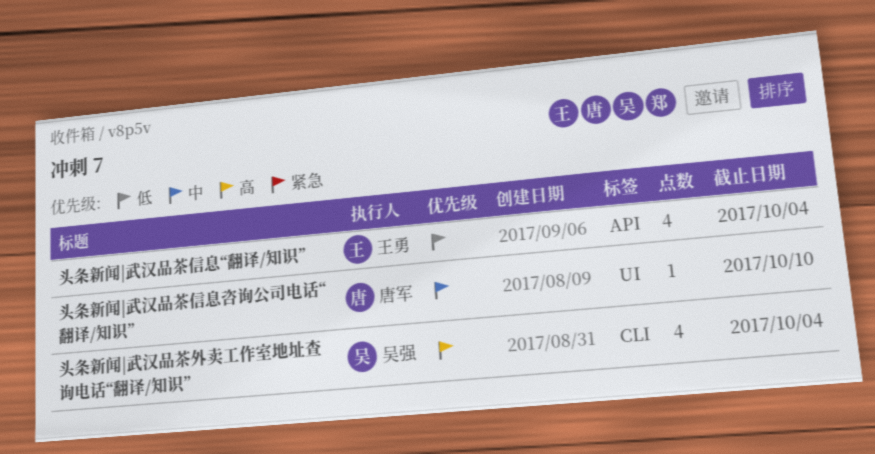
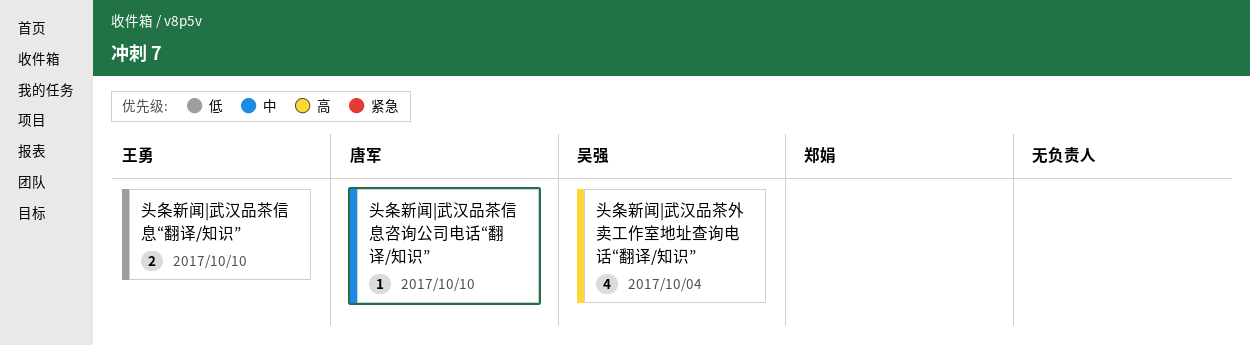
头条新闻|武汉品茶信息“翻译/知识”, estimate: 4 -> 2
头条新闻|武汉品茶信息“翻译/知识”, due: Oct 4 -> Oct 10

